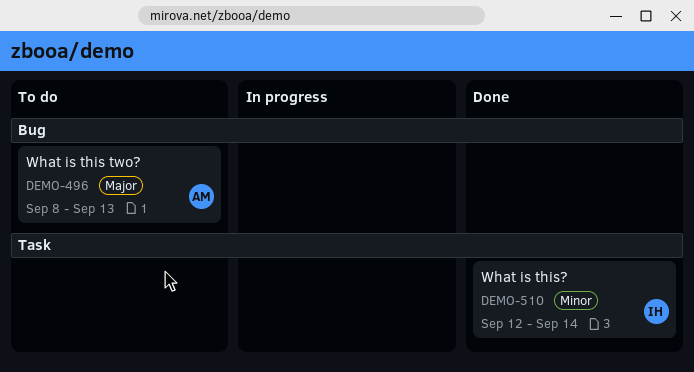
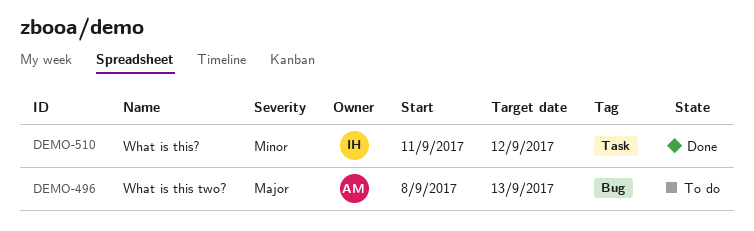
DEMO-510, start: Sep 12 -> Sep 11
DEMO-510, due: Sep 14 -> Sep 12

